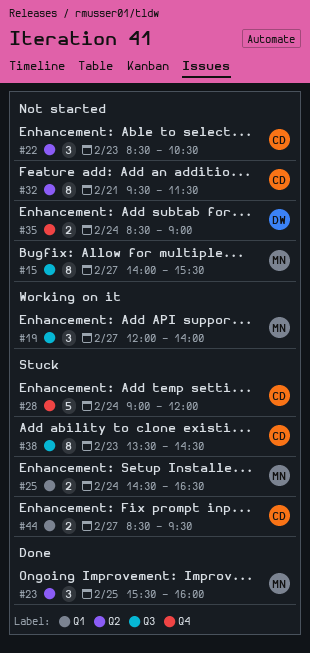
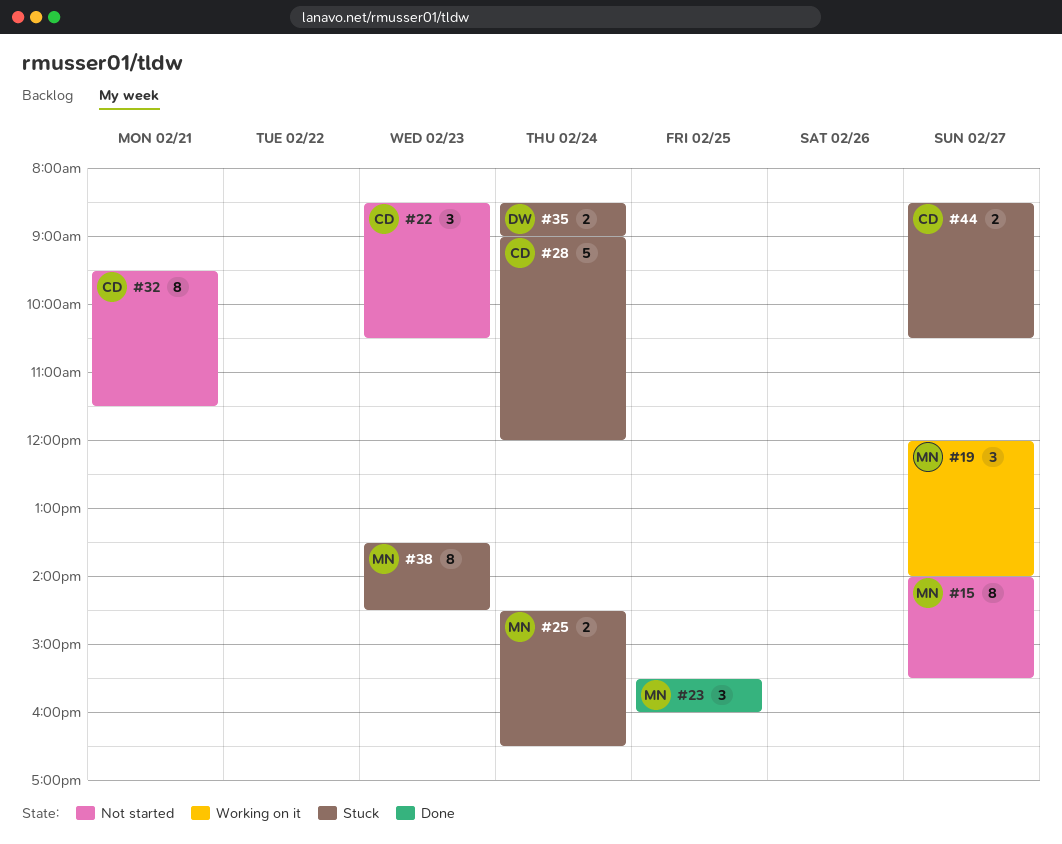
#35, status: Not started -> Stuck
#38, owner: CD -> MN
#44, ends: 09:30 -> 10:30

